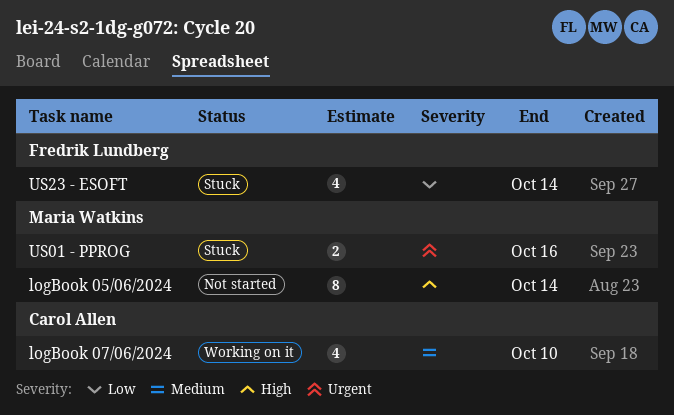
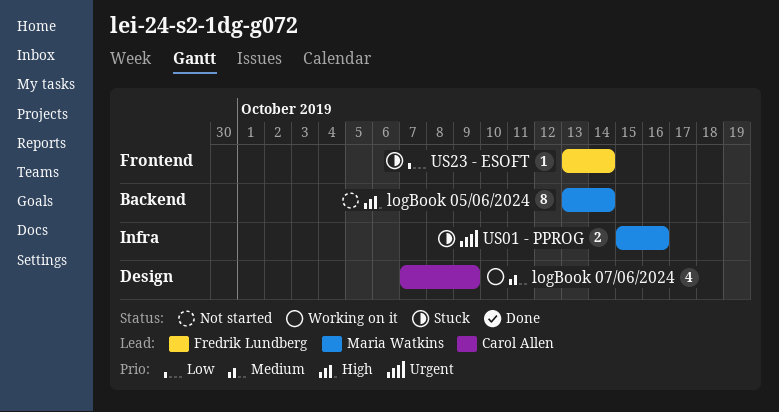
logBook 07/06/2024, due: Oct 10 -> Oct 9
US23 - ESOFT, estimate: 4 -> 1

